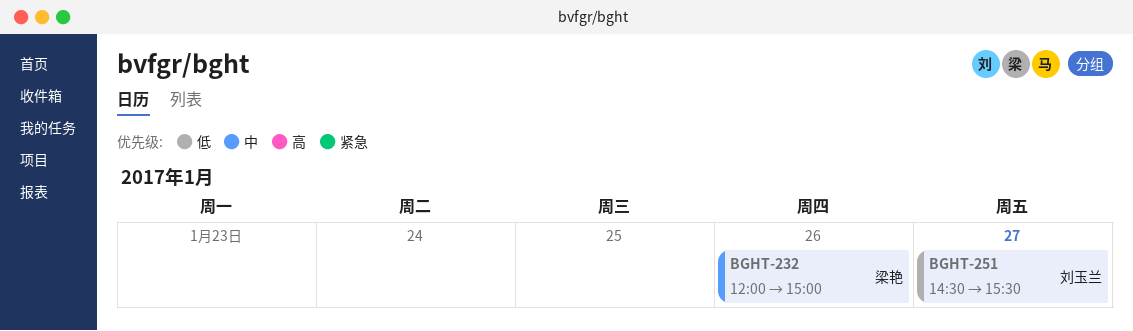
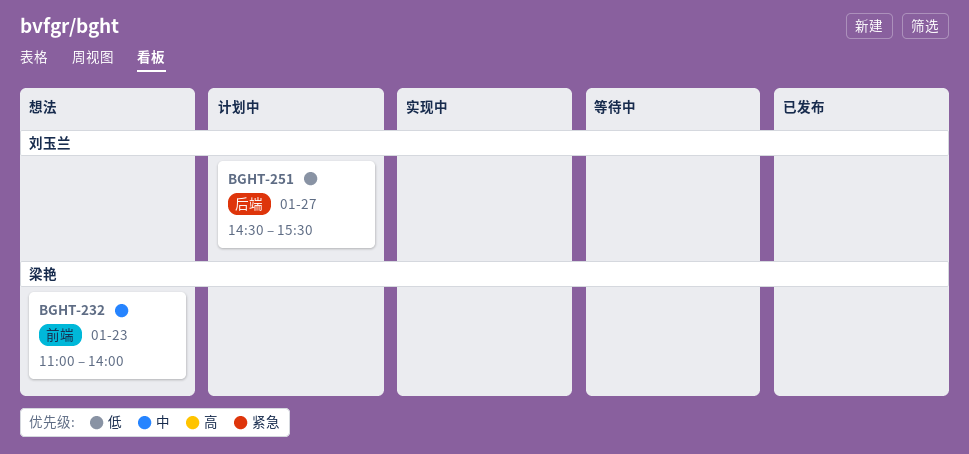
BGHT-232, day: Jan 26 -> Jan 23
BGHT-232, begins: 12:00 -> 11:00
BGHT-232, ends: 15:00 -> 14:00

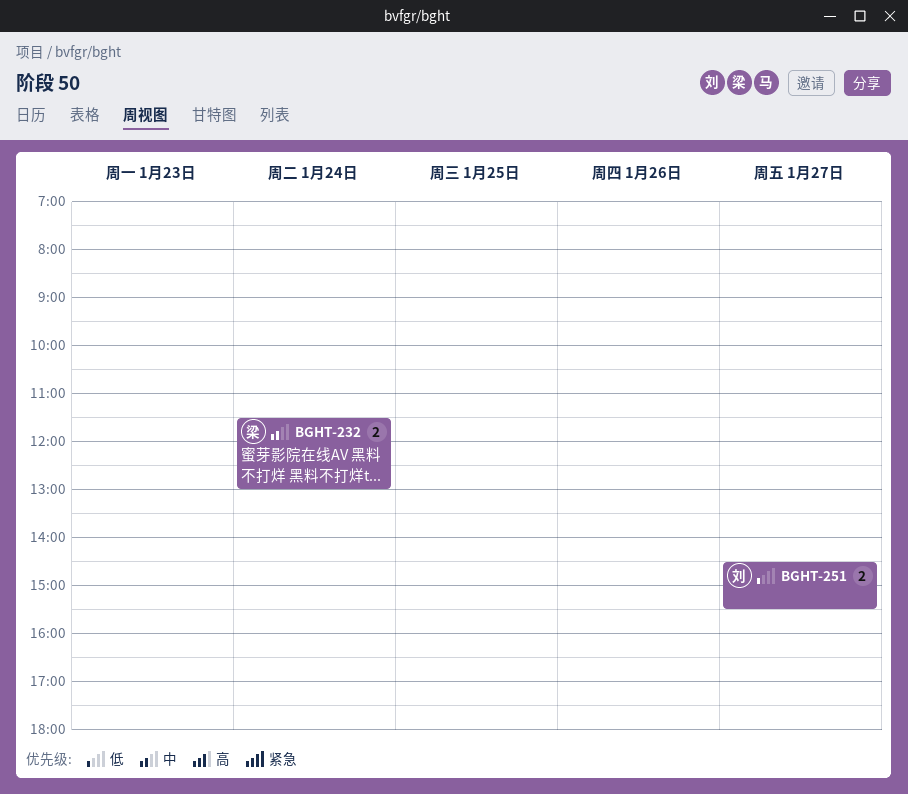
BGHT-232, day: Jan 23 -> Jan 24
BGHT-232, begins: 11:00 -> 11:30
BGHT-232, ends: 14:00 -> 13:00

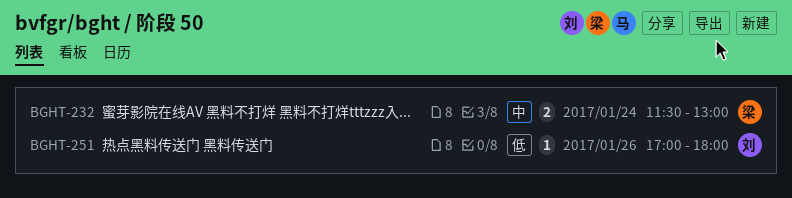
BGHT-251, estimate: 2 -> 1
BGHT-251, day: Jan 27 -> Jan 26
BGHT-251, begins: 14:30 -> 17:00
BGHT-251, ends: 15:30 -> 18:00

